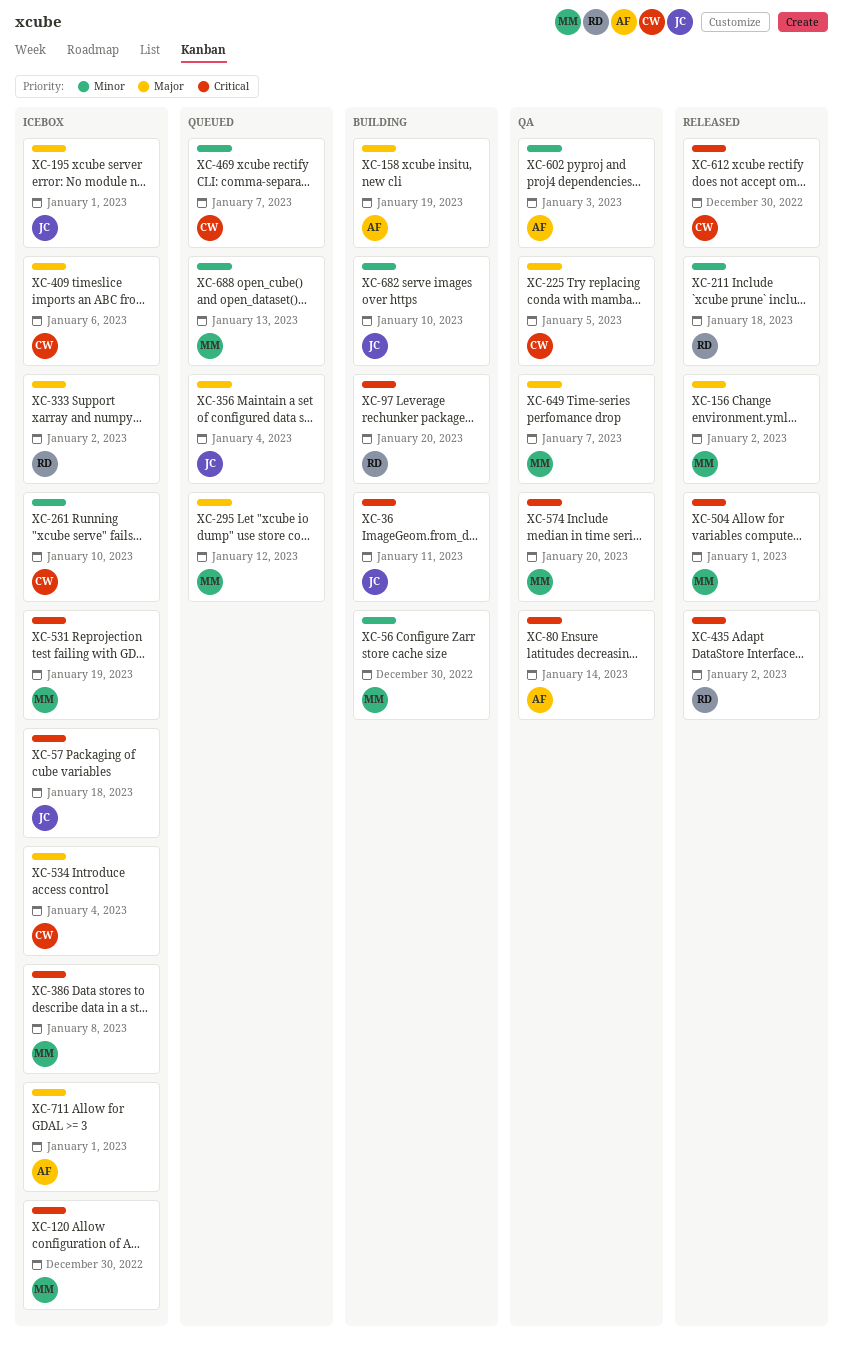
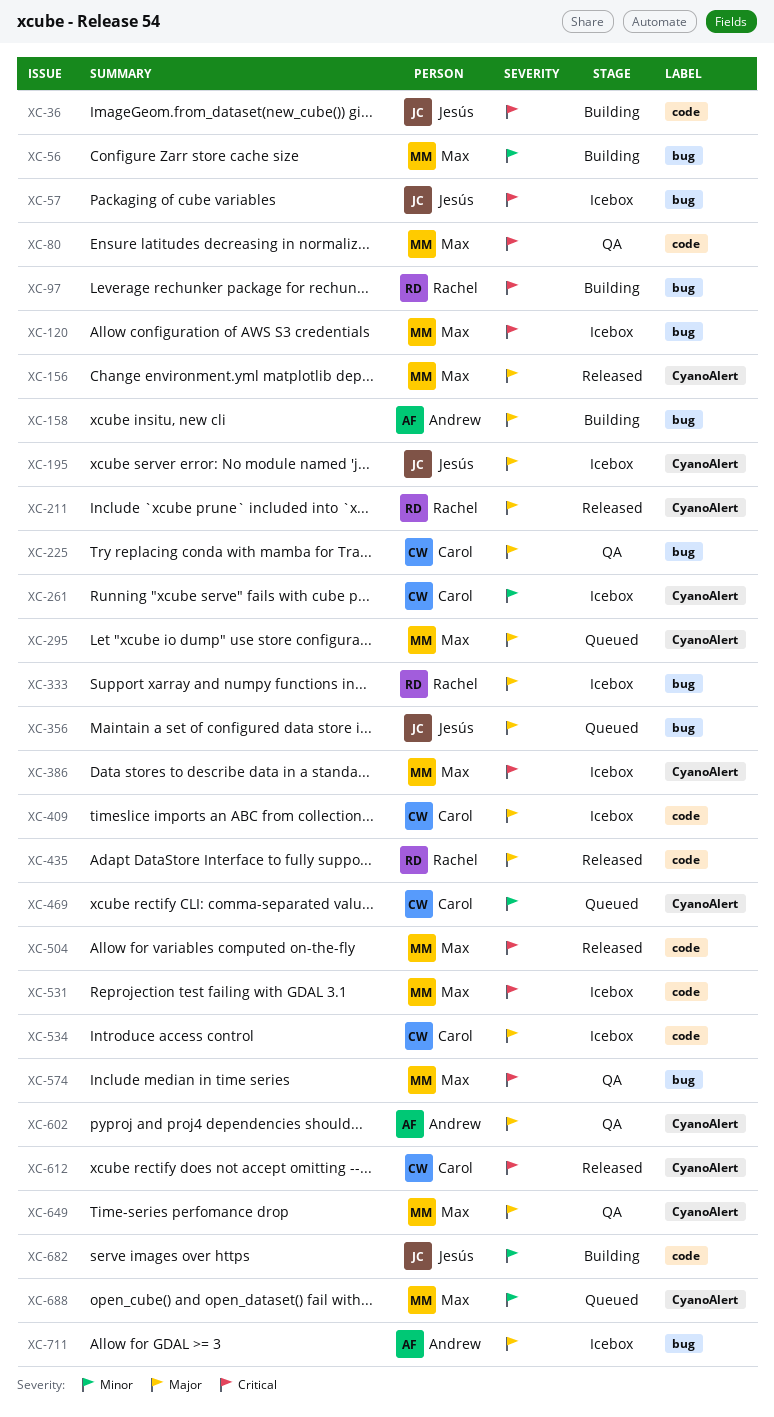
XC-80, owner: Andrew -> Max
XC-211, priority: Minor -> Major
XC-435, priority: Critical -> Major
XC-602, priority: Minor -> Major

